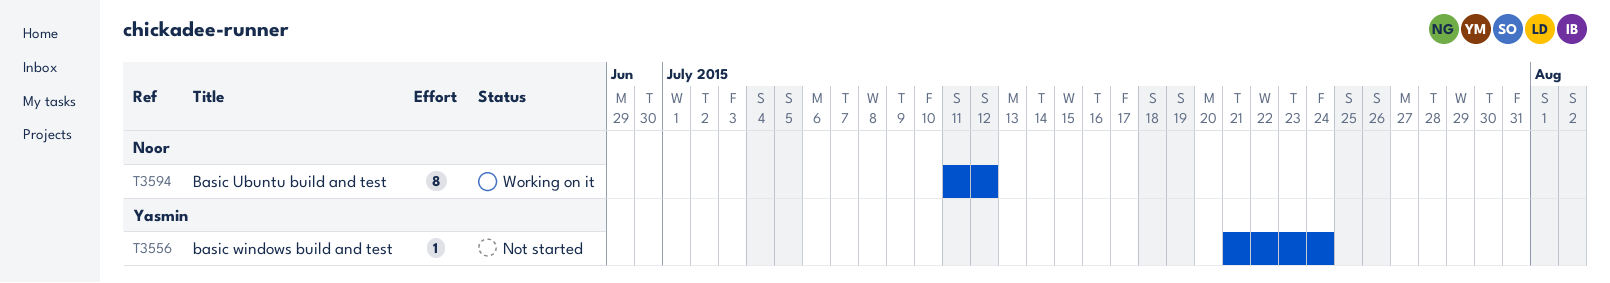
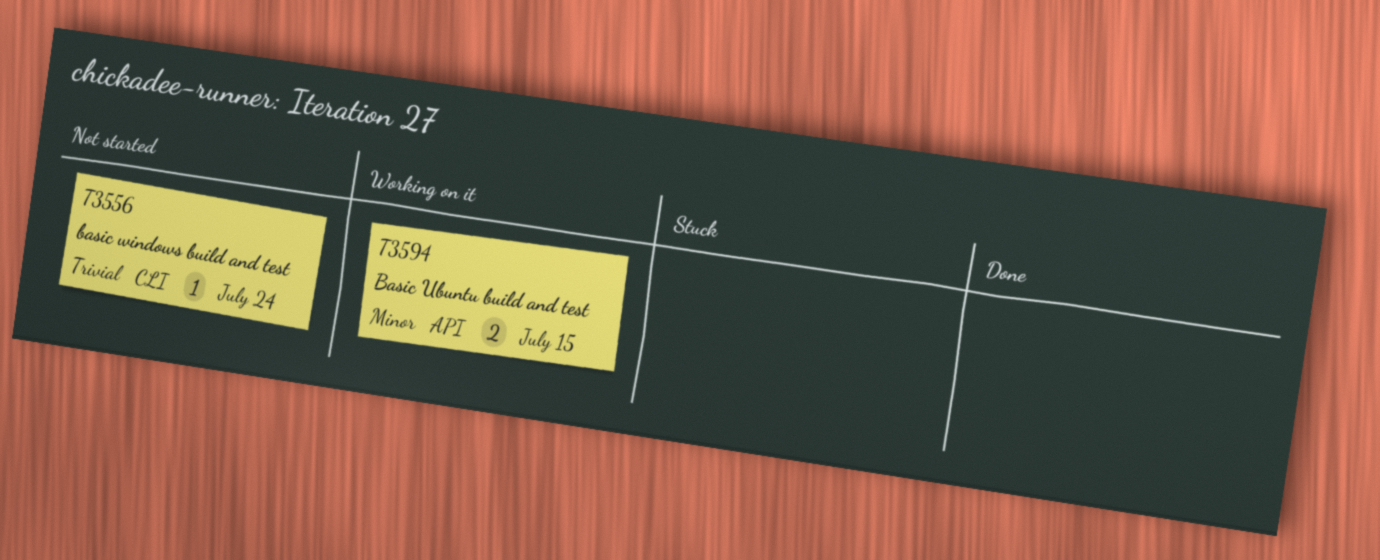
T3594, estimate: 8 -> 2
T3594, due: Jul 12 -> Jul 15

